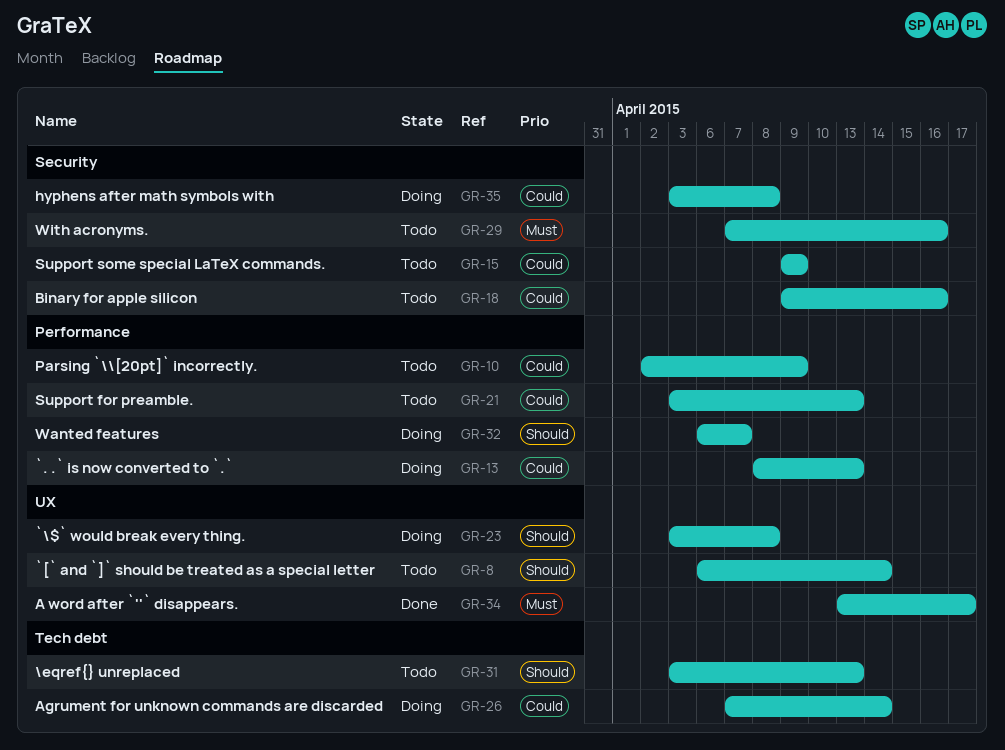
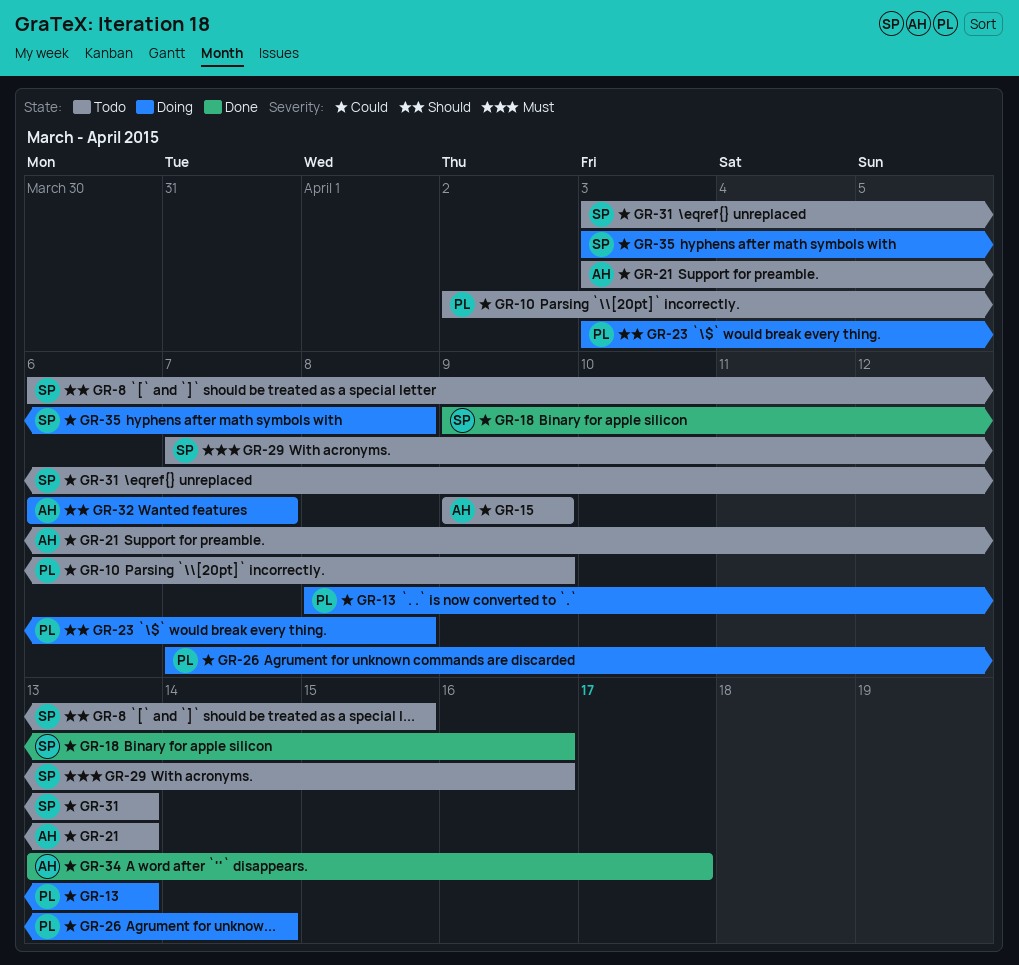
GR-8, due: Apr 14 -> Apr 15
GR-18, status: Todo -> Done
GR-31, priority: Should -> Could
GR-34, priority: Must -> Could

